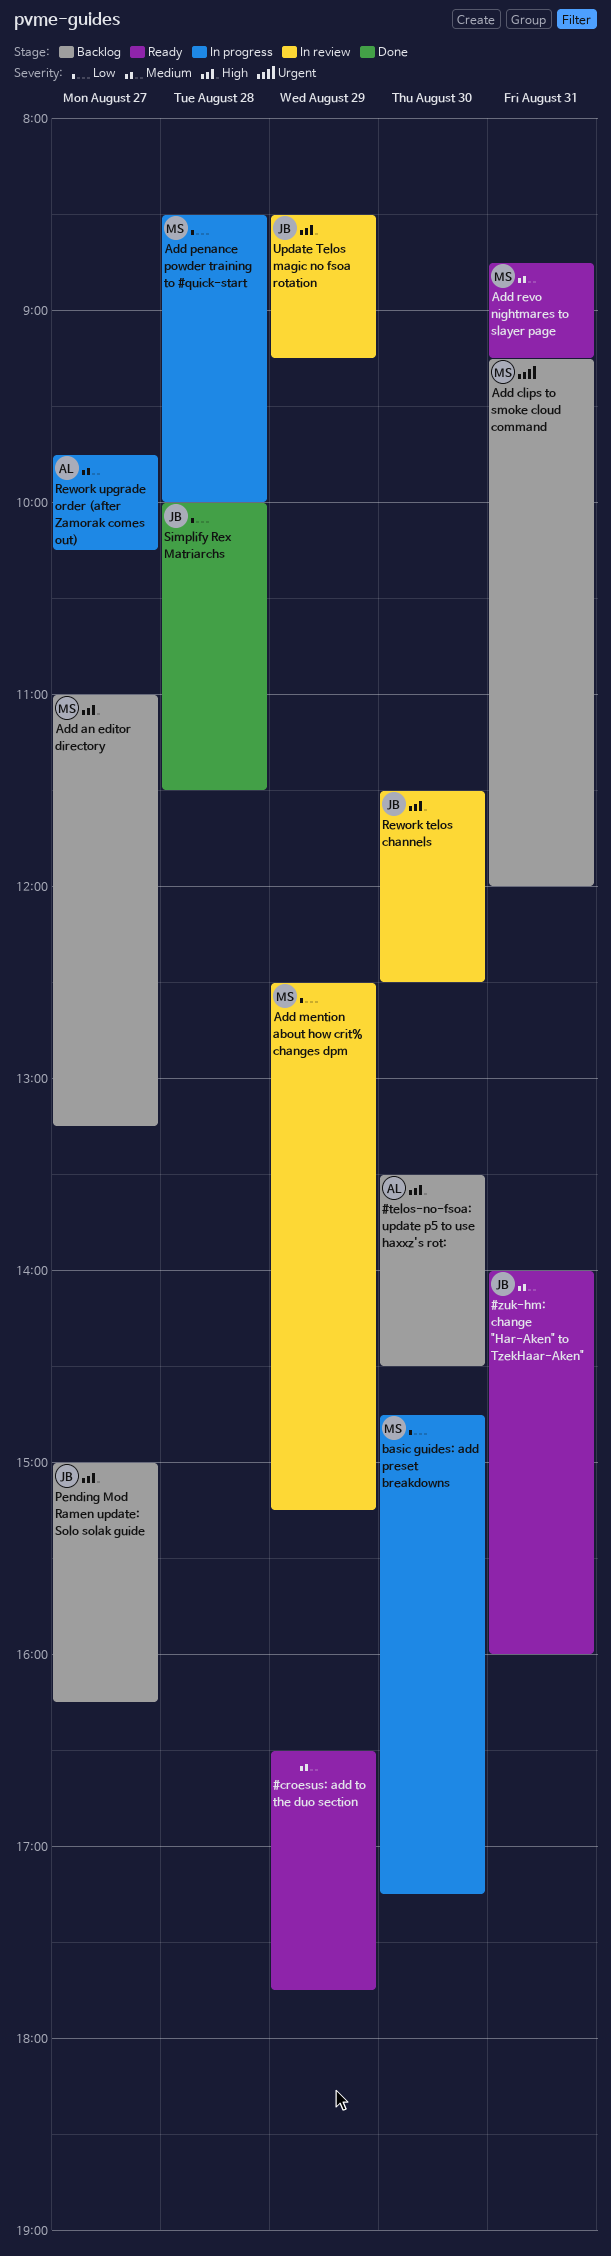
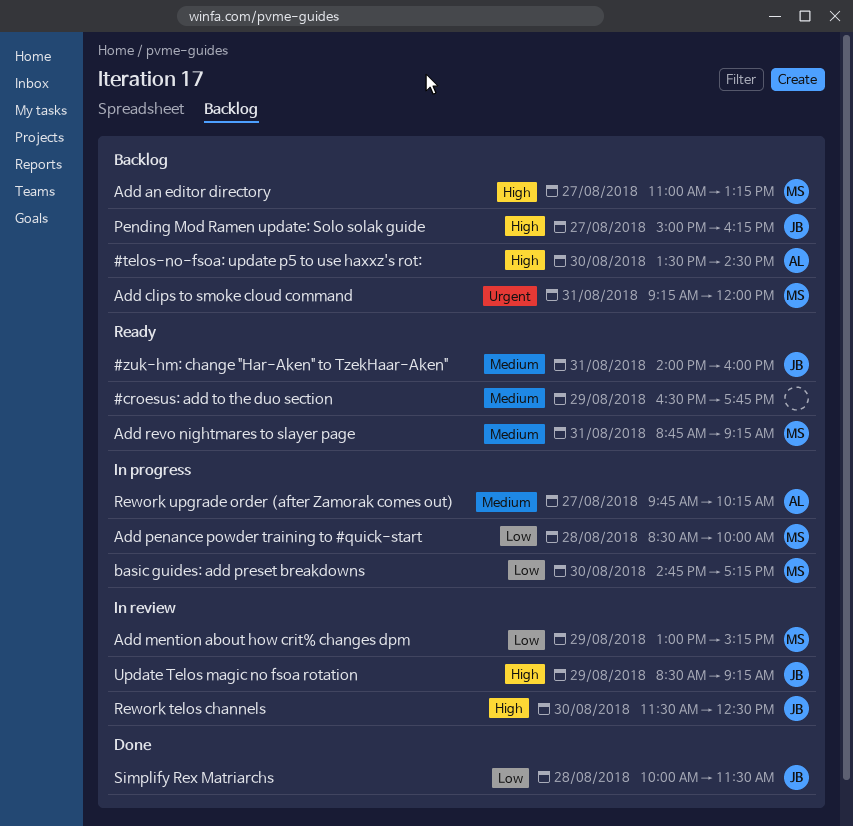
Add mention about how crit% changes dpm, begins: 12:30 -> 13:00

